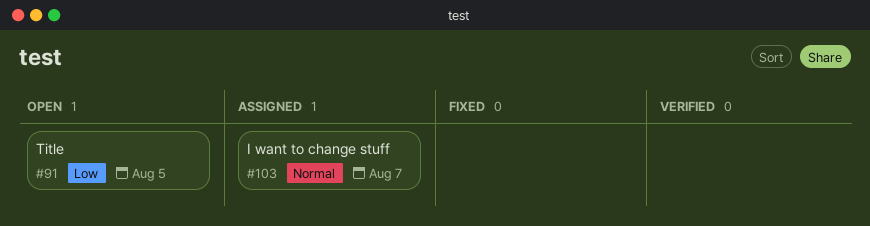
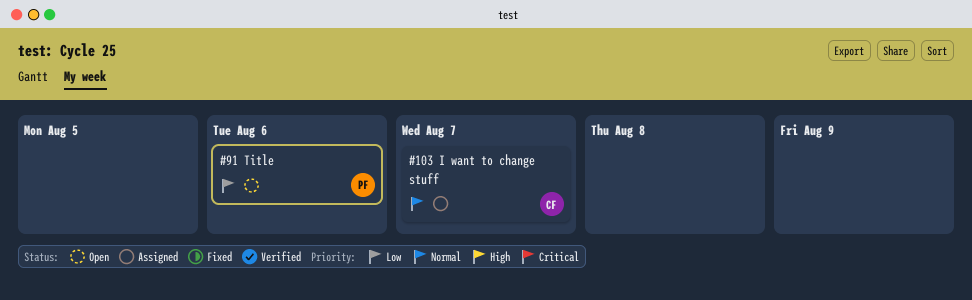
#91, due: Aug 5 -> Aug 6

